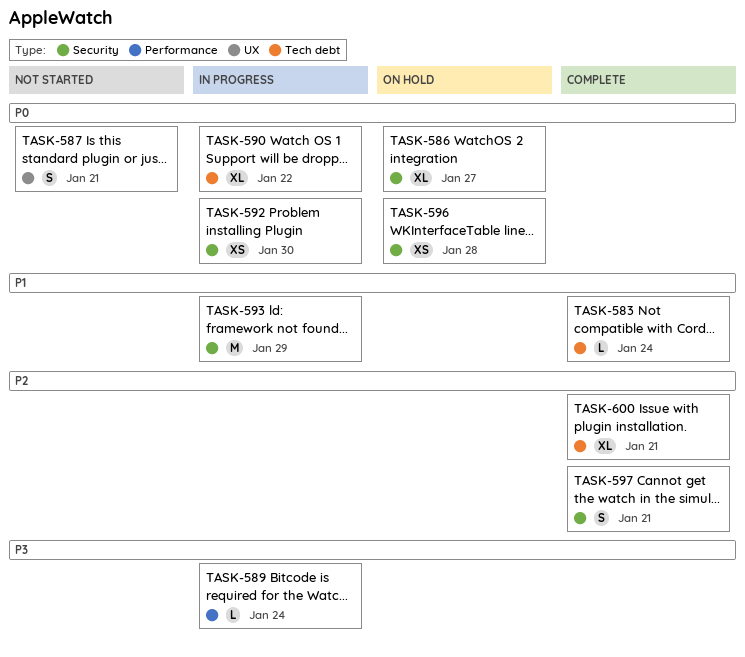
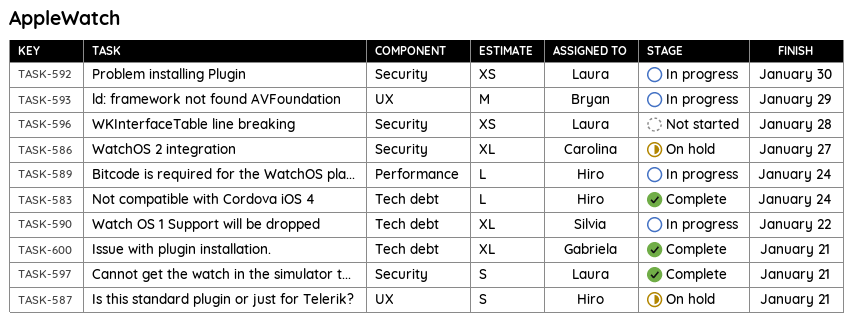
TASK-587, status: Not started -> On hold
TASK-593, label: Security -> UX
TASK-596, status: On hold -> Not started

